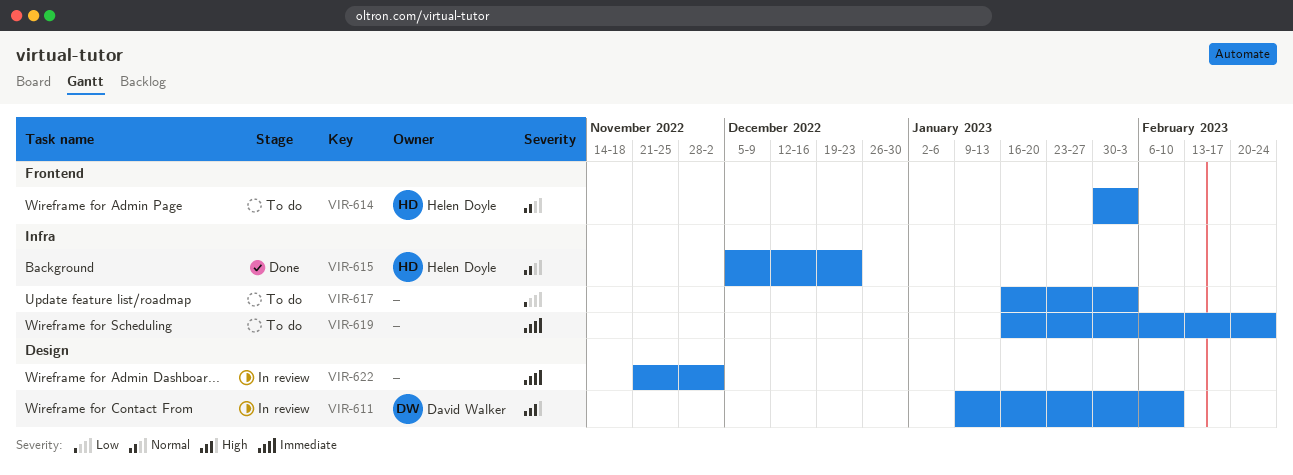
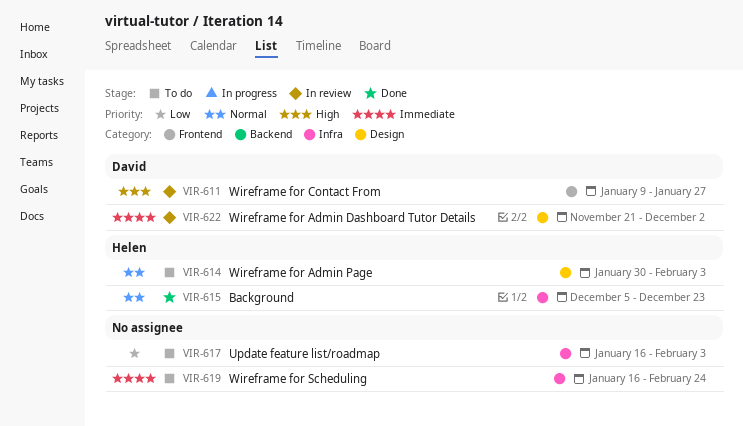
VIR-611, label: Design -> Frontend
VIR-611, due: Feb 10 -> Jan 27
VIR-614, label: Frontend -> Design
VIR-622, owner: none -> David Walker

